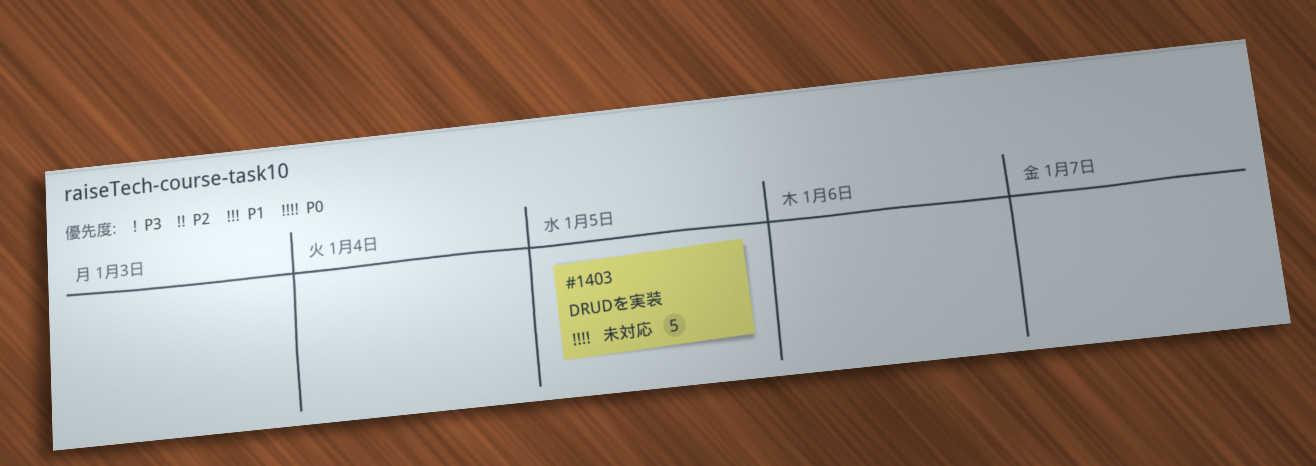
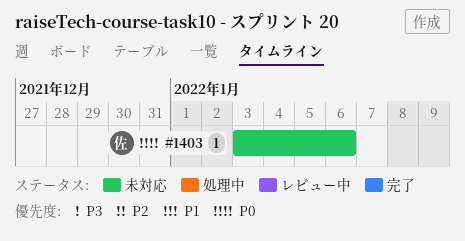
#1403, estimate: 5 -> 1
#1403, due: Jan 5 -> Jan 6

